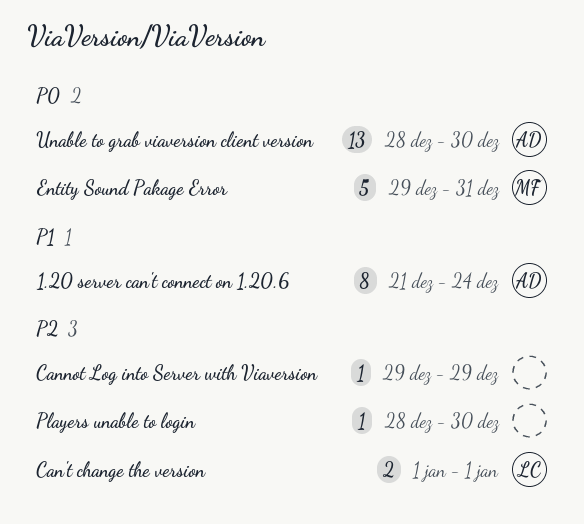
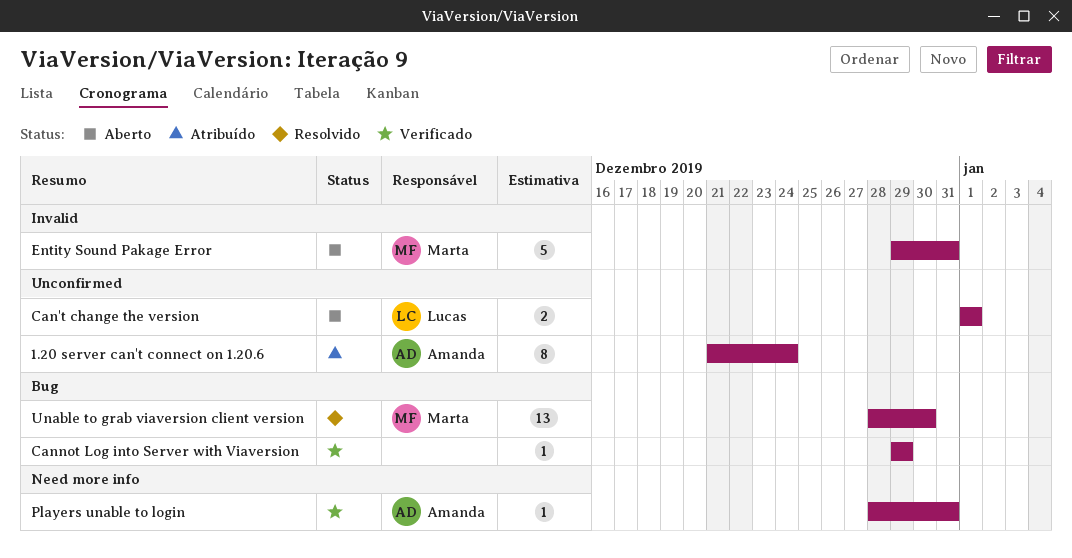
Players unable to login, owner: none -> Amanda
Players unable to login, due: Dec 30 -> Dec 31
Unable to grab viaversion client version, owner: Amanda -> Marta

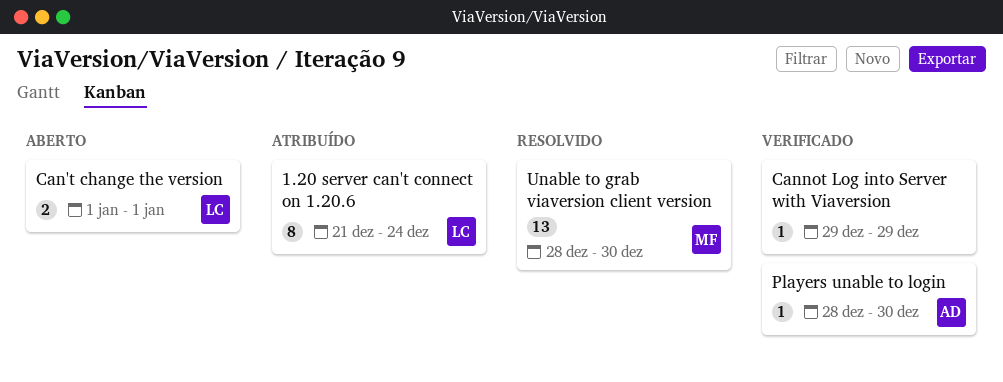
1.20 server can't connect on 1.20.6, owner: Amanda -> Lucas
Entity Sound Pakage Error: present -> none
Players unable to login, due: Dec 31 -> Dec 30

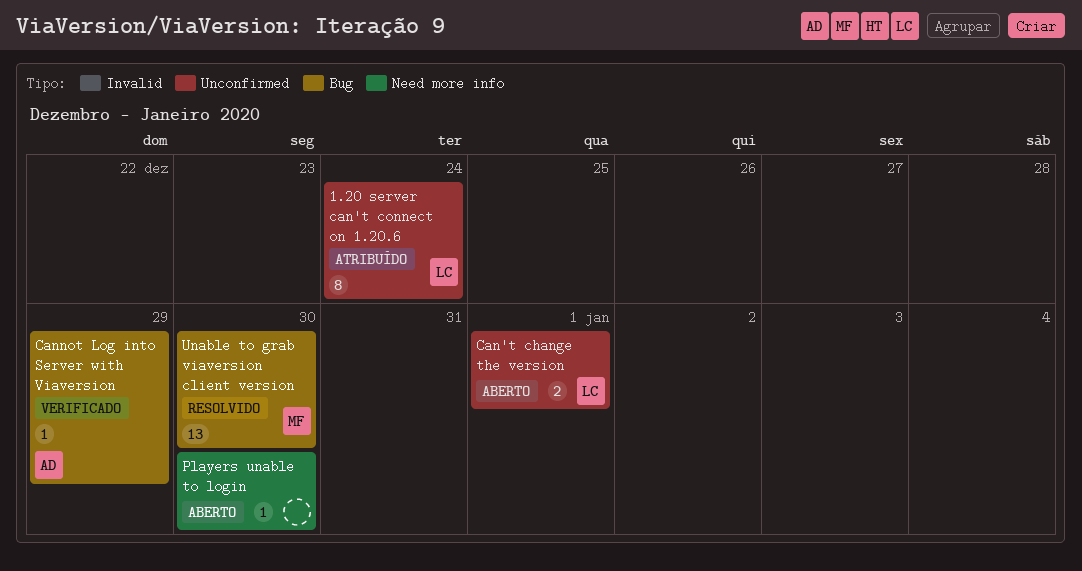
Cannot Log into Server with Viaversion, owner: none -> AD
Players unable to login, status: Verificado -> Aberto
Players unable to login, owner: AD -> none

